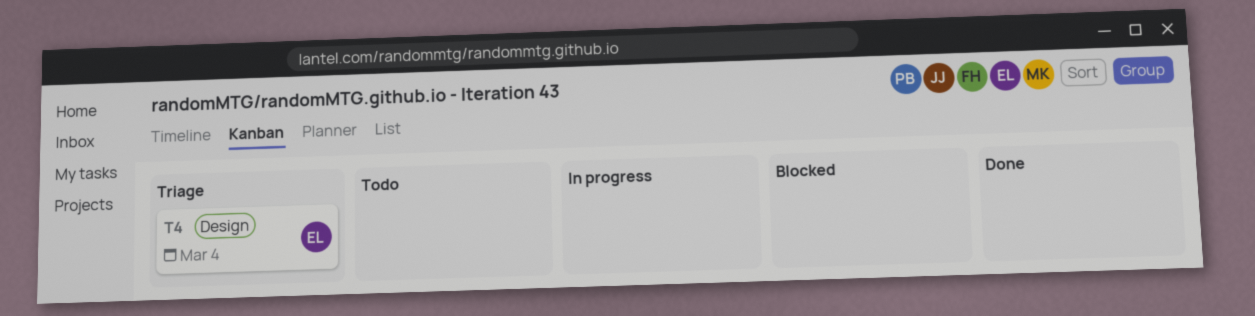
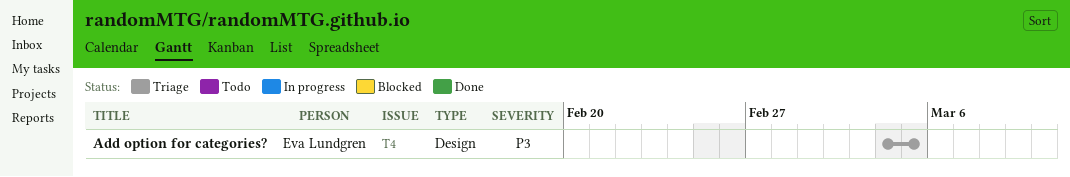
T4, due: Mar 4 -> Mar 5

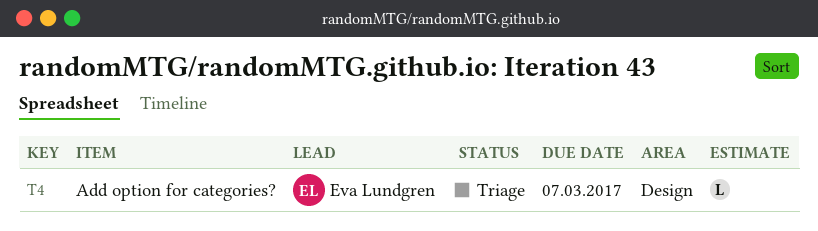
T4, due: Mar 5 -> Mar 7

